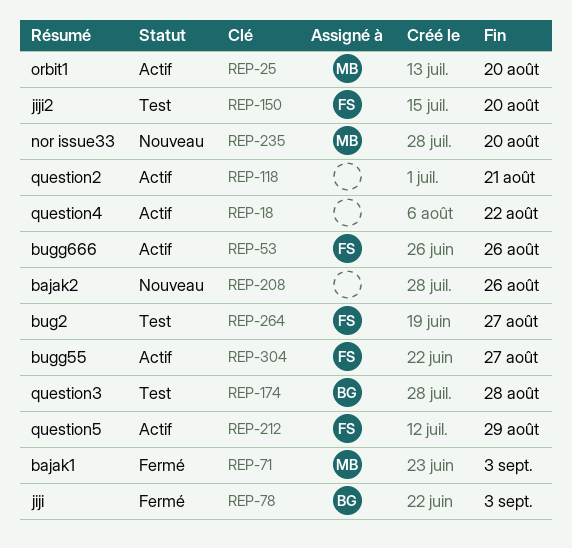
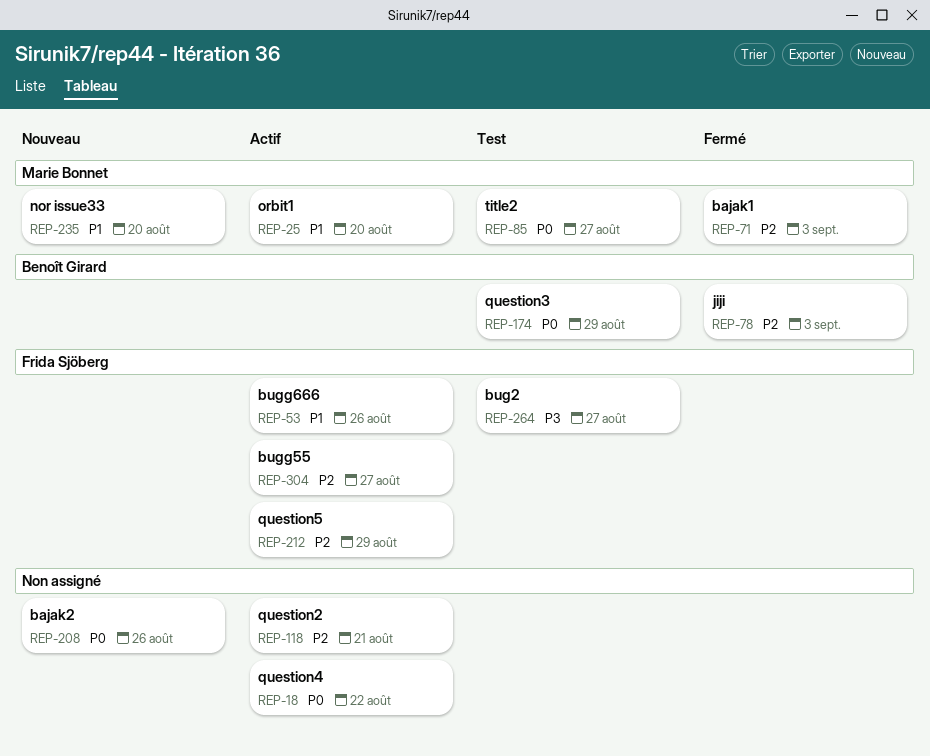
REP-85: none -> present
REP-150: present -> none
REP-174, due: Aug 28 -> Aug 29

